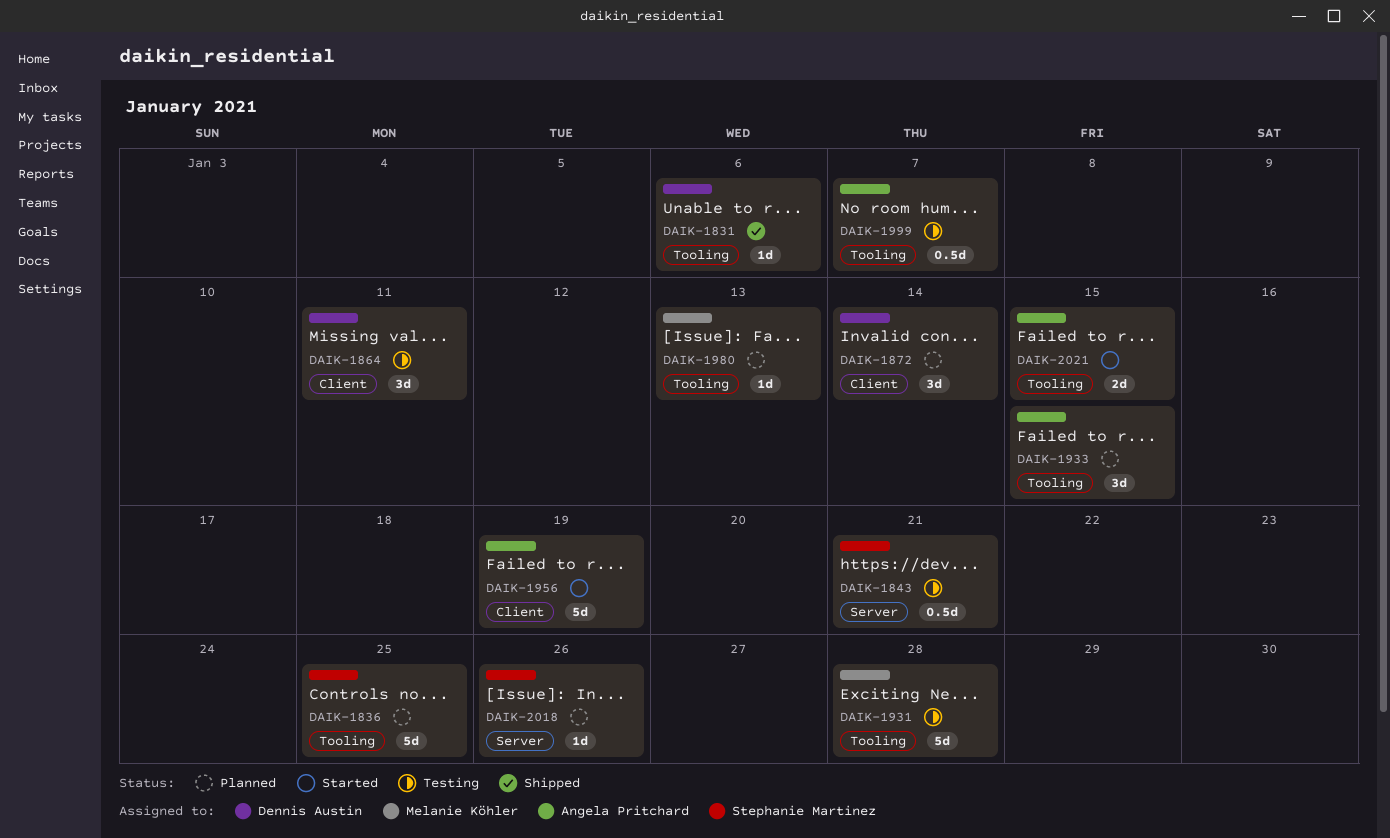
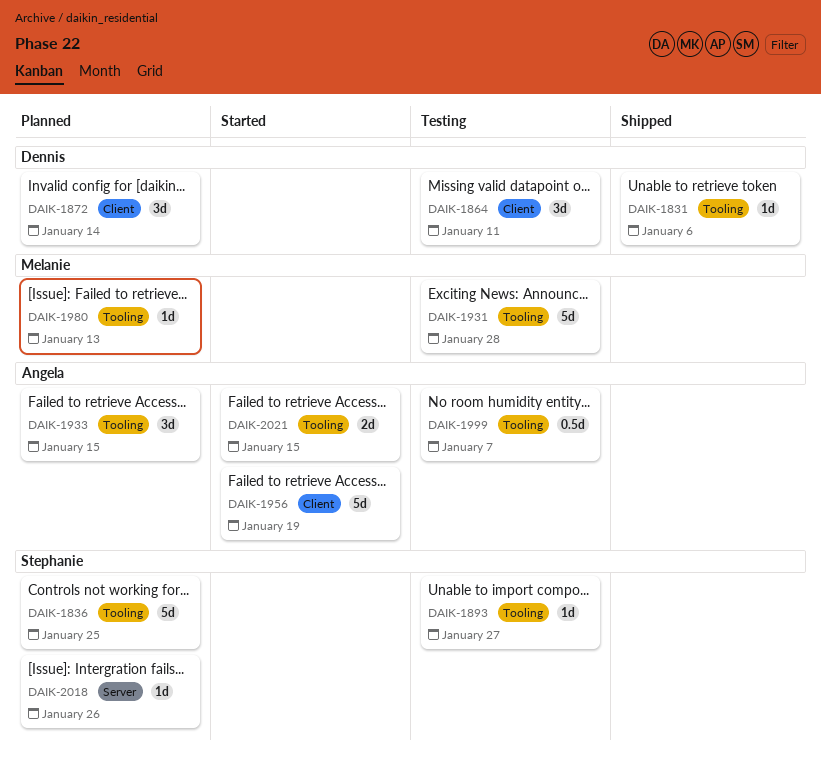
DAIK-1843: present -> none
DAIK-1893: none -> present

